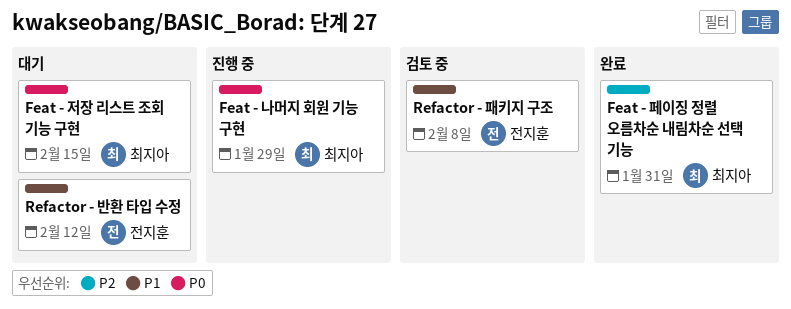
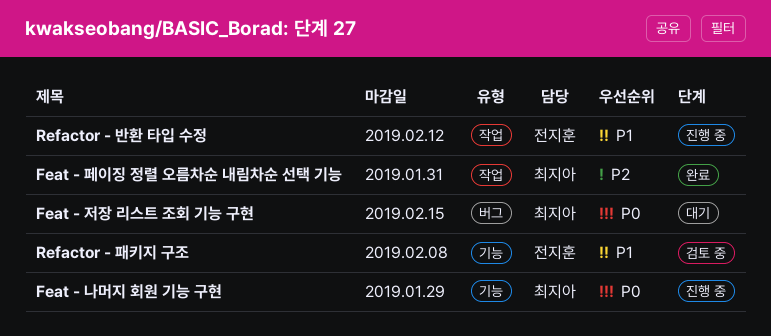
Refactor - 반환 타입 수정, status: 대기 -> 진행 중

